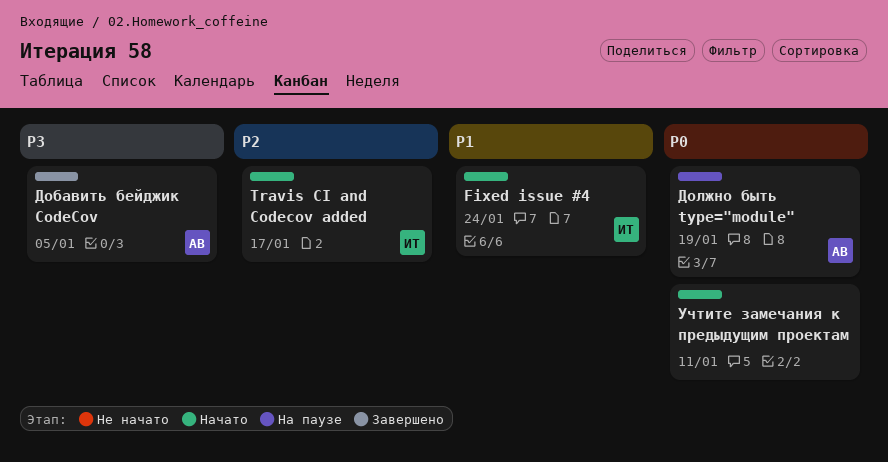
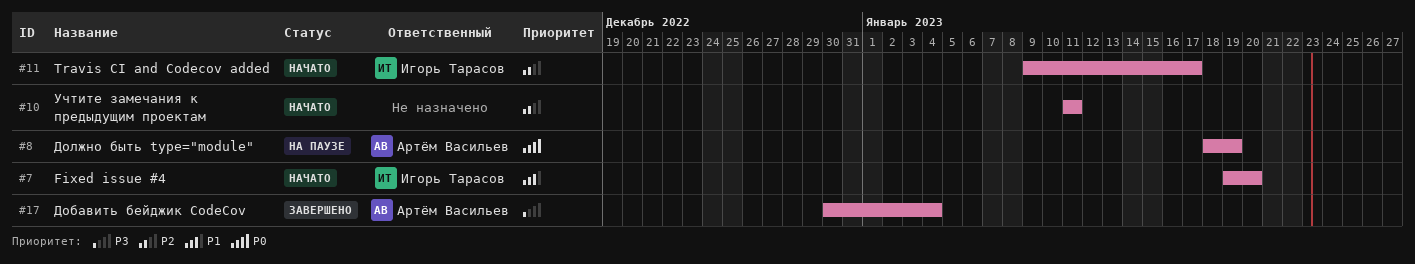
Fixed issue #4, due: Jan 24 -> Jan 20
Добавить бейджик CodeCov, due: Jan 5 -> Jan 4
Учтите замечания к предыдущим проектам, priority: P0 -> P2

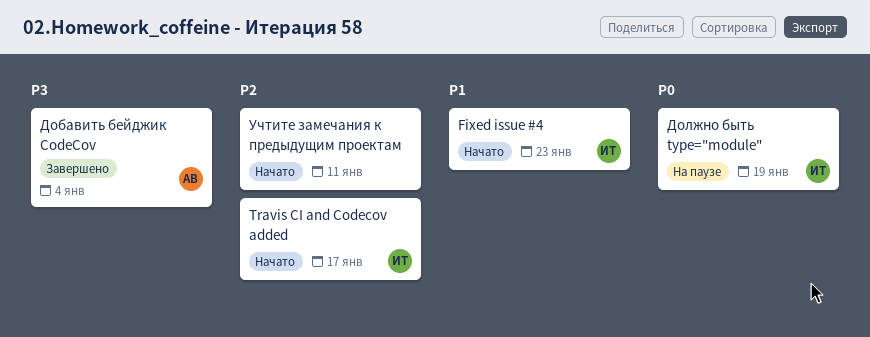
Fixed issue #4, due: Jan 20 -> Jan 23
Должно быть type="module", owner: Артём Васильев -> Игорь Тарасов

